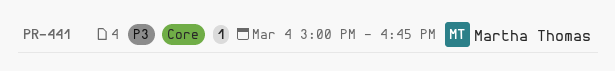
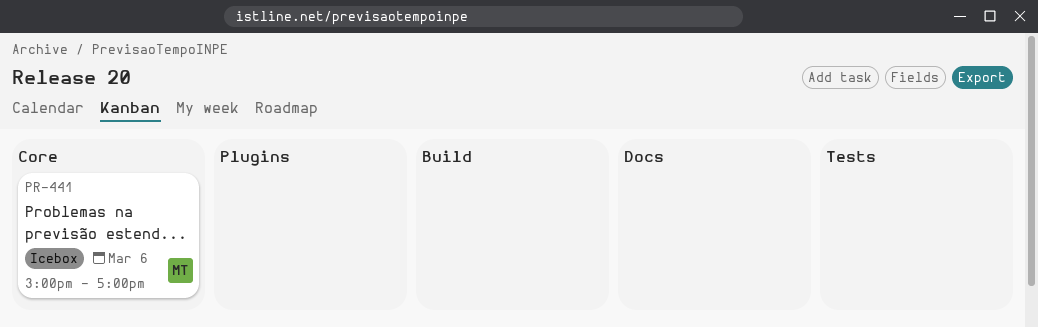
PR-441, day: Mar 4 -> Mar 6
PR-441, ends: 16:45 -> 17:00

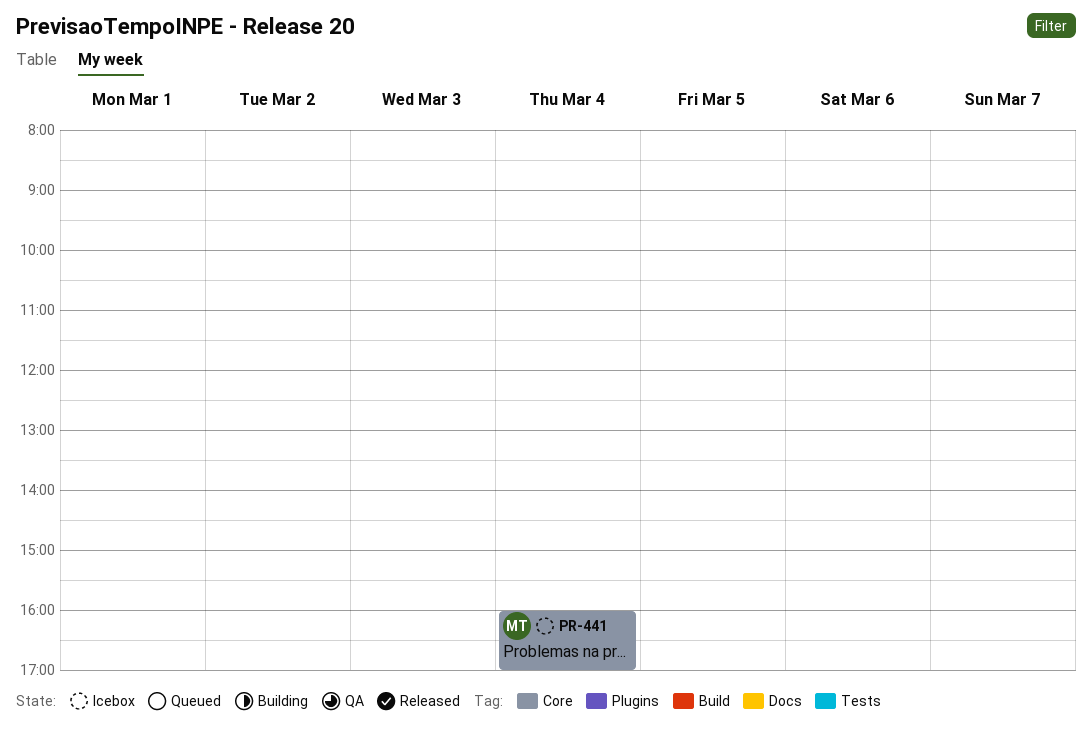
PR-441, day: Mar 6 -> Mar 4
PR-441, begins: 15:00 -> 16:00

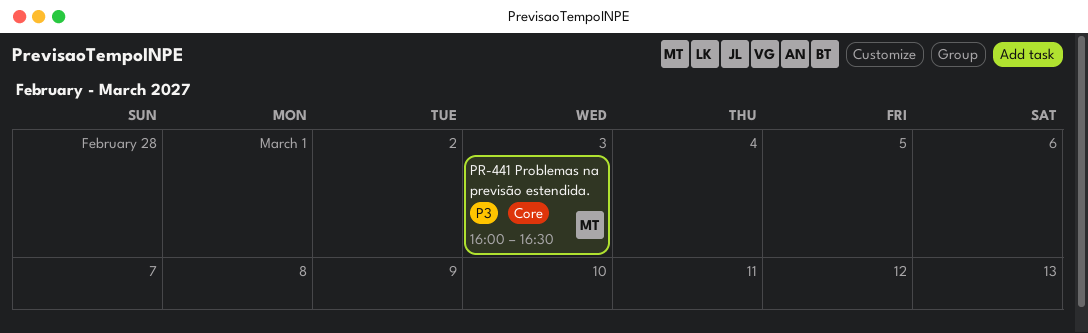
PR-441, day: Mar 4 -> Mar 3
PR-441, ends: 17:00 -> 16:30

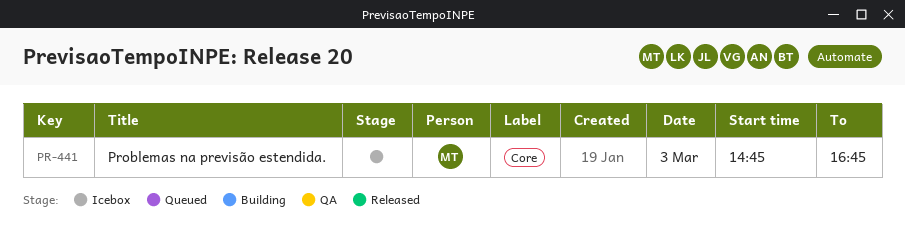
PR-441, begins: 16:00 -> 14:45
PR-441, ends: 16:30 -> 16:45

